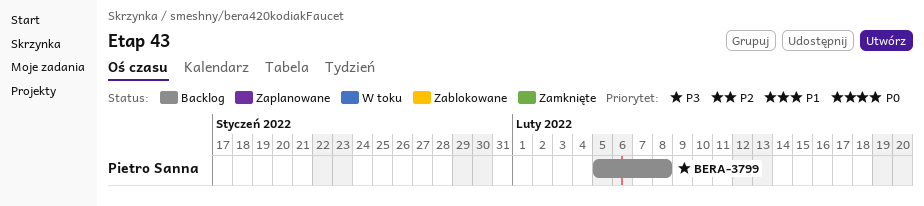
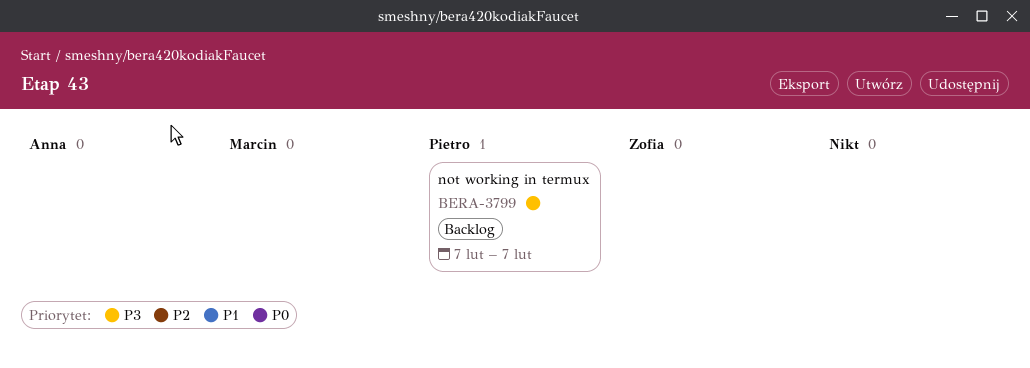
BERA-3799, start: Feb 5 -> Feb 7
BERA-3799, due: Feb 8 -> Feb 7

